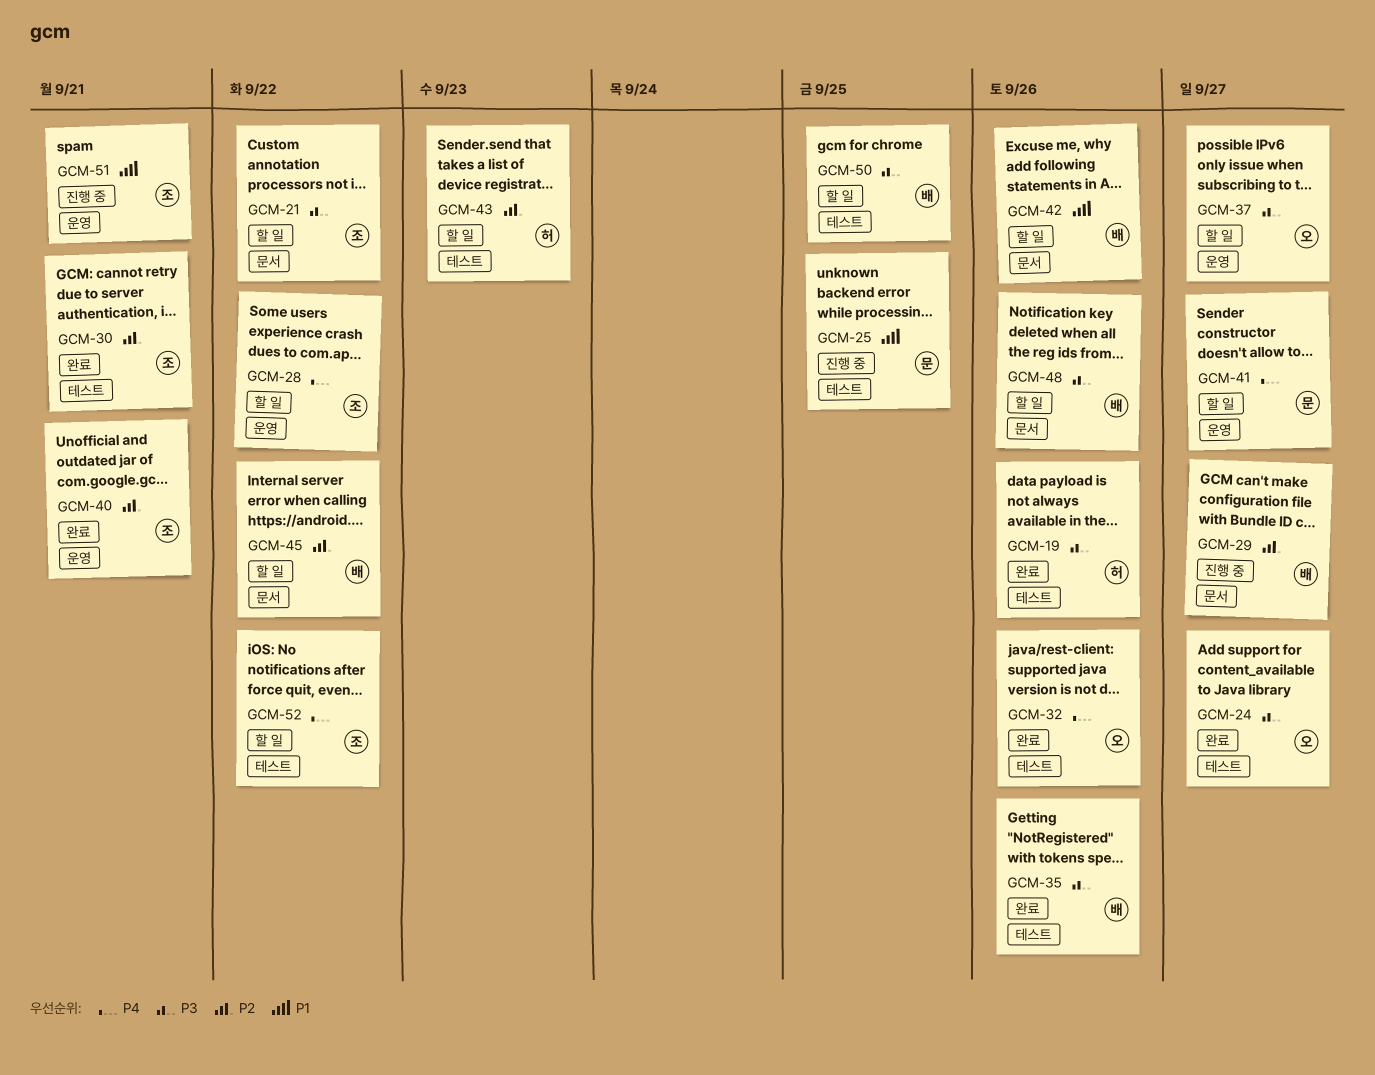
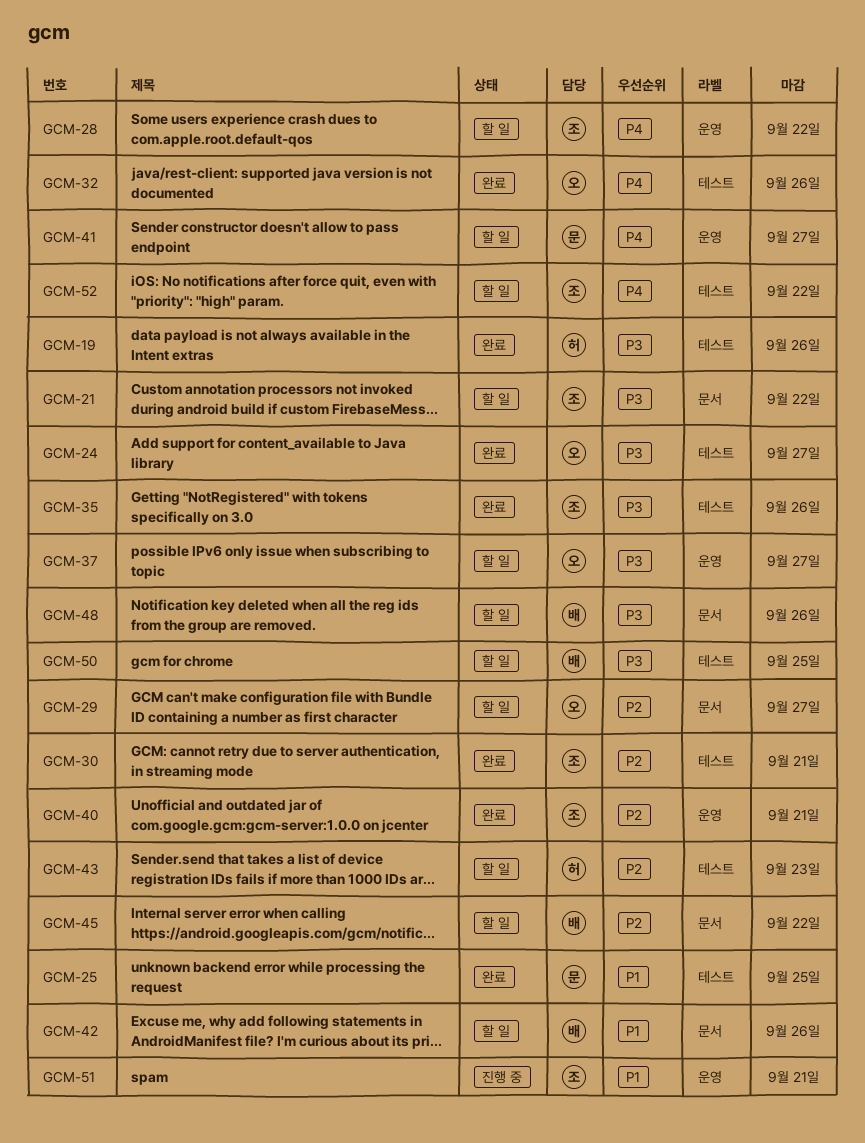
GCM-25, status: 진행 중 -> 완료
GCM-29, status: 진행 중 -> 할 일
GCM-29, owner: 배 -> 오
GCM-35, owner: 배 -> 조

